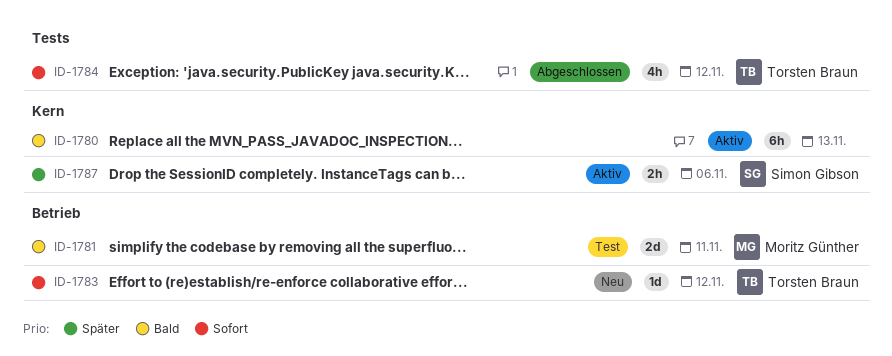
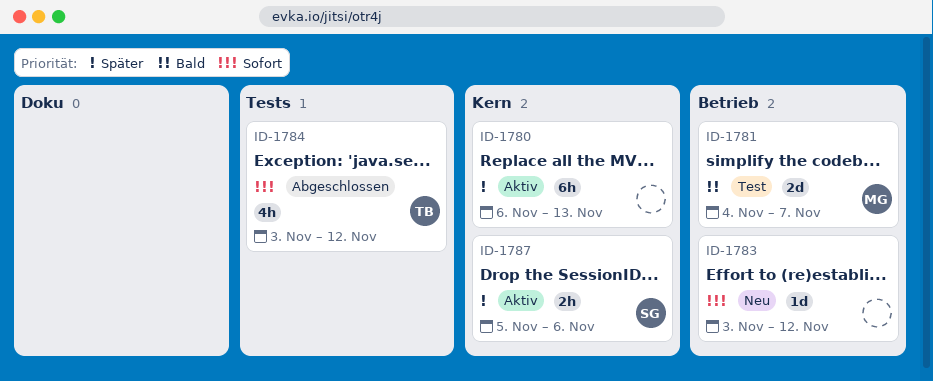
ID-1780, priority: Bald -> Später
ID-1781, due: Nov 11 -> Nov 7
ID-1783, owner: Torsten Braun -> none

